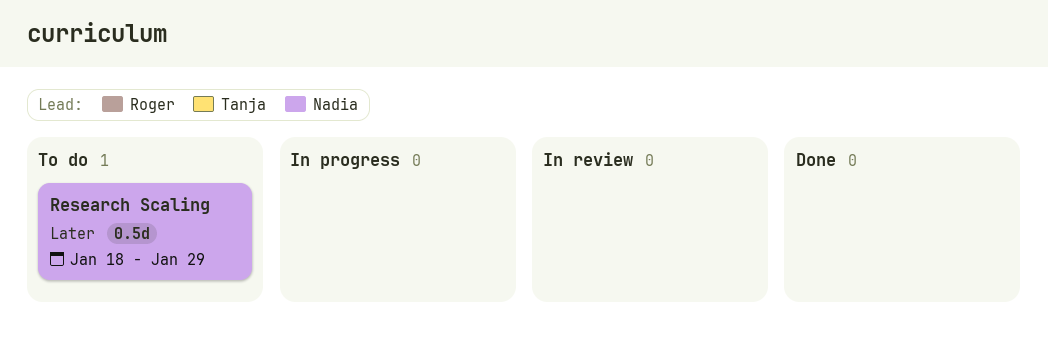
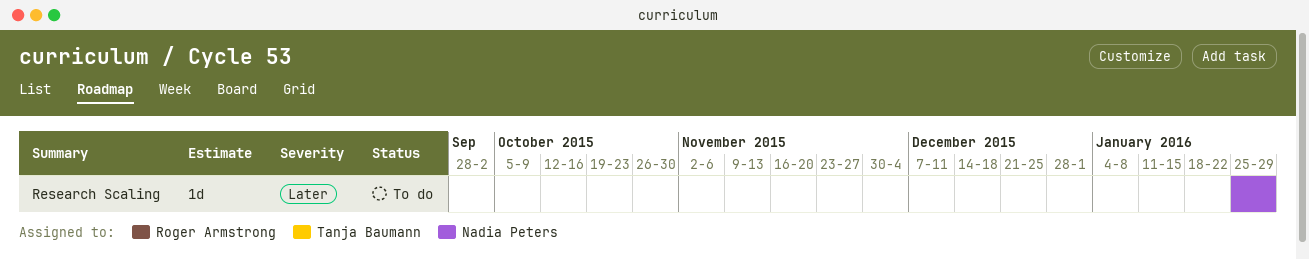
Research Scaling, estimate: 0.5d -> 1d
Research Scaling, start: Jan 18 -> Jan 25

